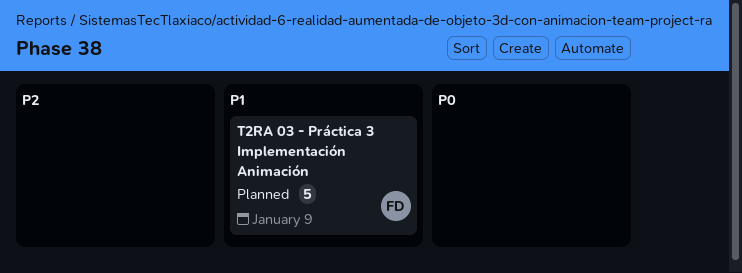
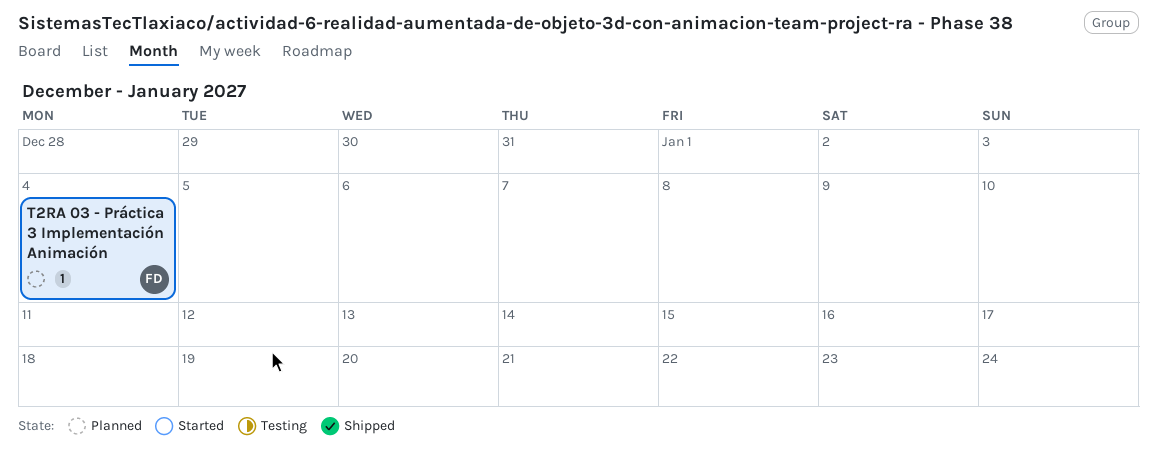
T2RA 03 - Práctica 3 Implementación Animación, estimate: 5 -> 1
T2RA 03 - Práctica 3 Implementación Animación, due: Jan 9 -> Jan 4

